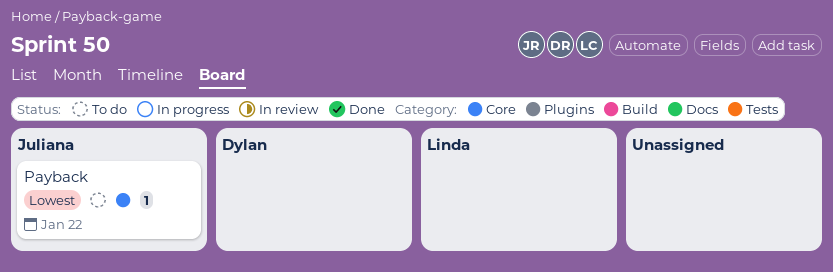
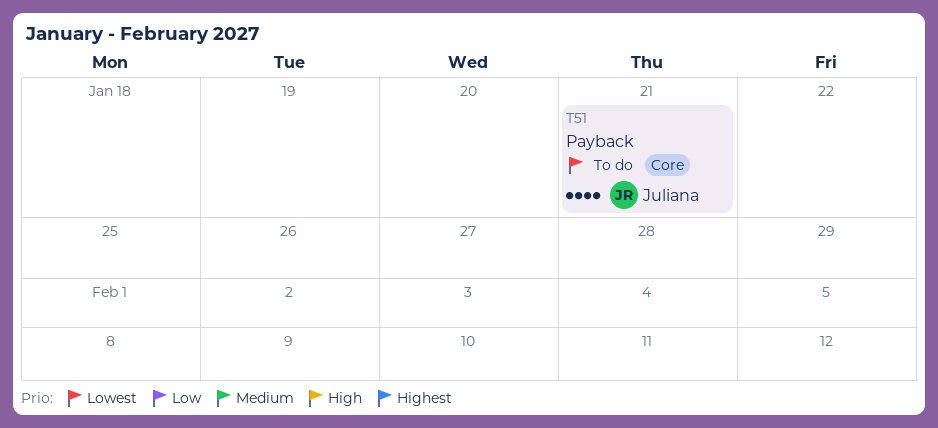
Payback, estimate: 1 -> 4
Payback, due: Jan 22 -> Jan 21

